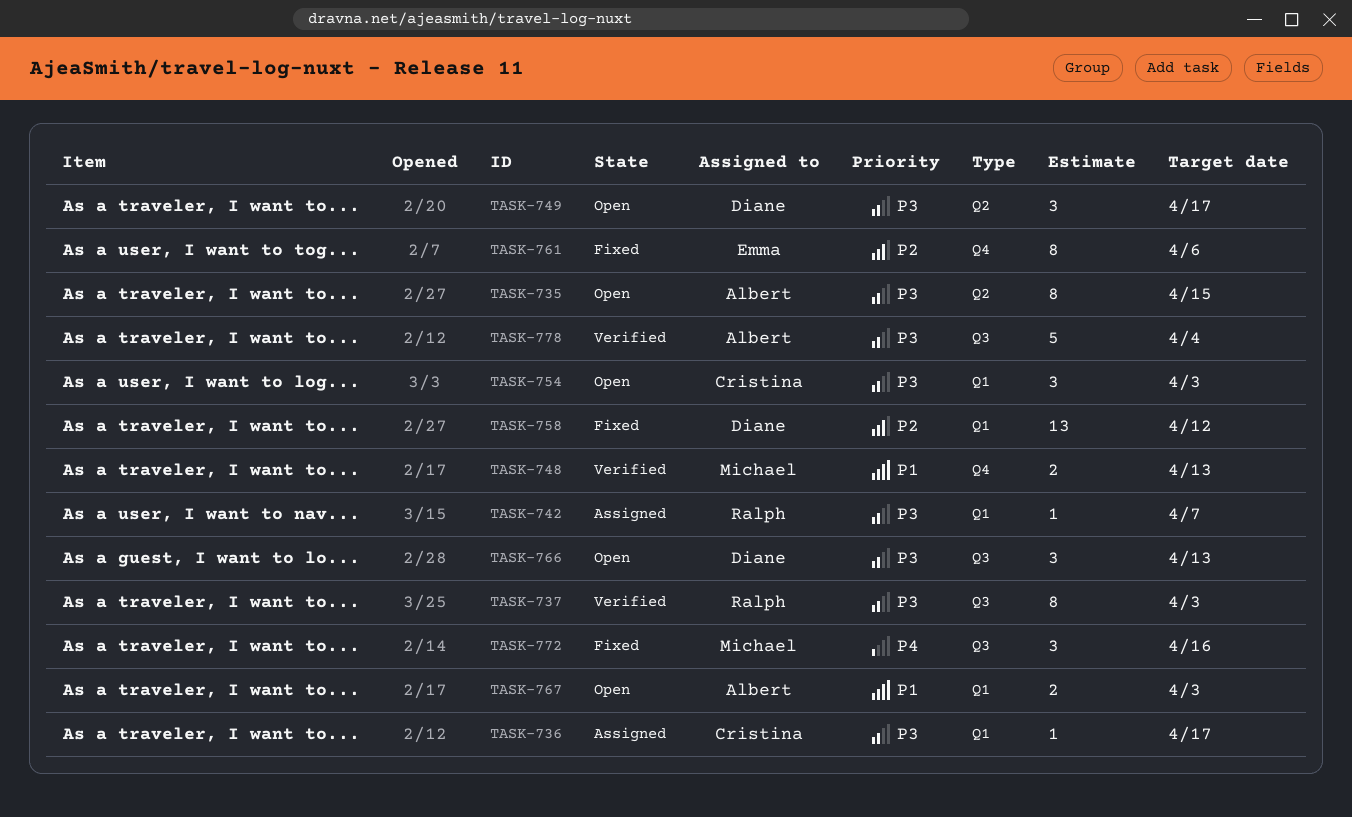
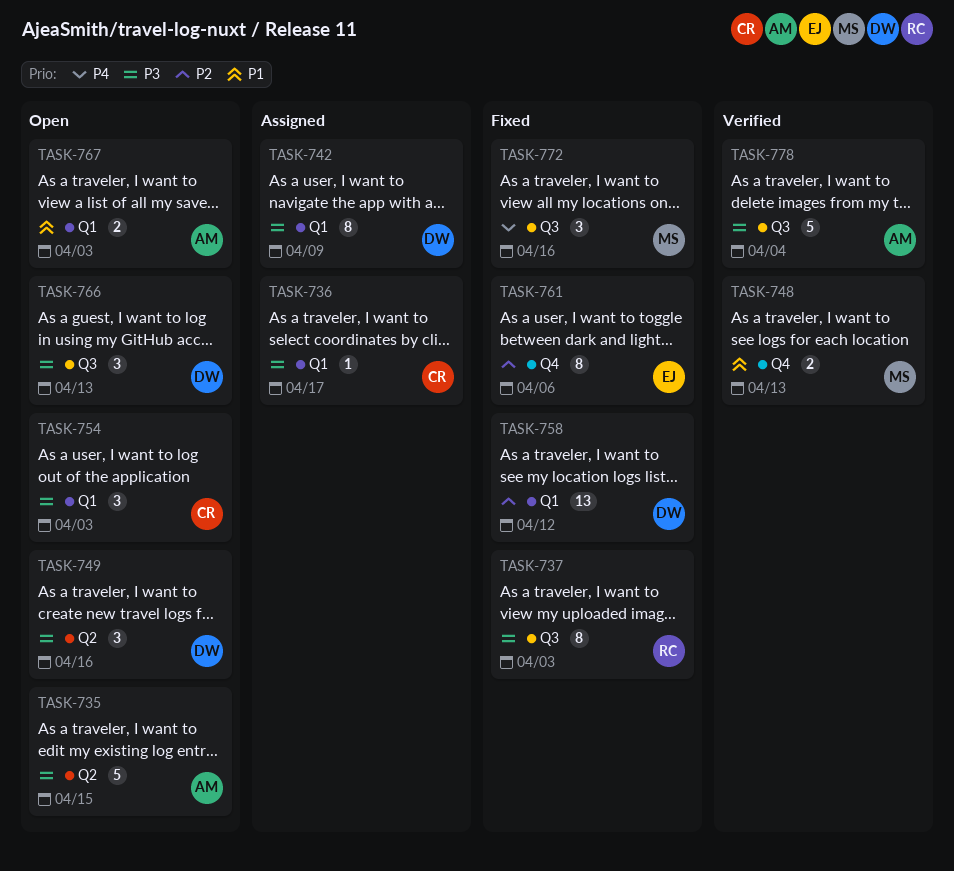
TASK-735, estimate: 8 -> 5
TASK-737, status: Verified -> Fixed
TASK-742, owner: Ralph -> Diane
TASK-742, estimate: 1 -> 8
TASK-742, due: Apr 7 -> Apr 9
TASK-749, due: Apr 17 -> Apr 16

